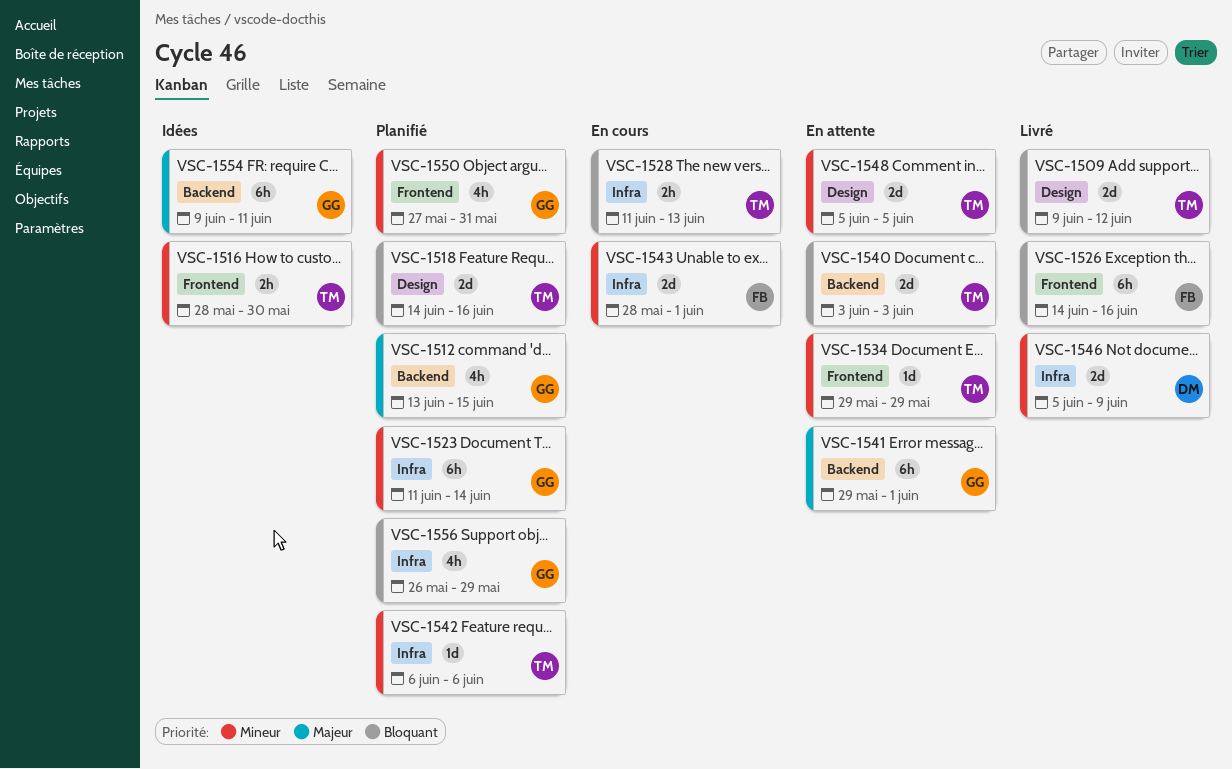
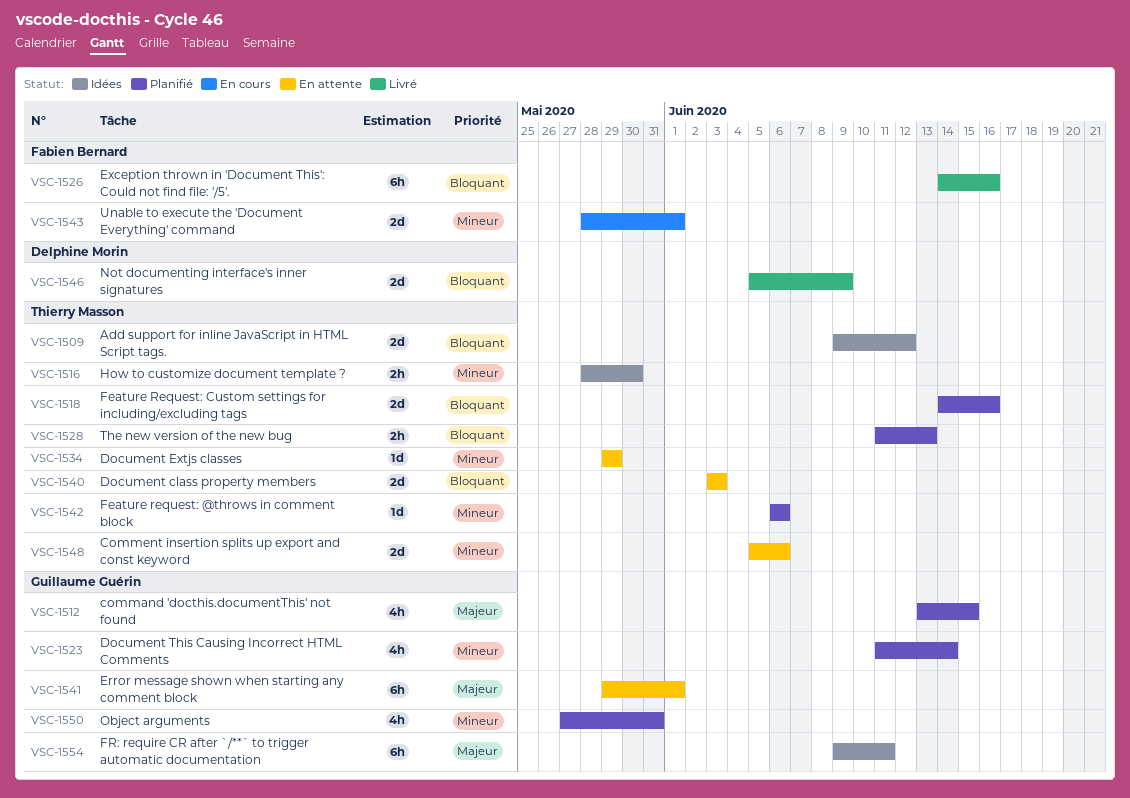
VSC-1509, status: Livré -> Idées
VSC-1523, estimate: 6h -> 4h
VSC-1528, status: En cours -> Planifié
VSC-1546, priority: Mineur -> Bloquant
VSC-1548, due: Jun 5 -> Jun 6
VSC-1556: present -> none

